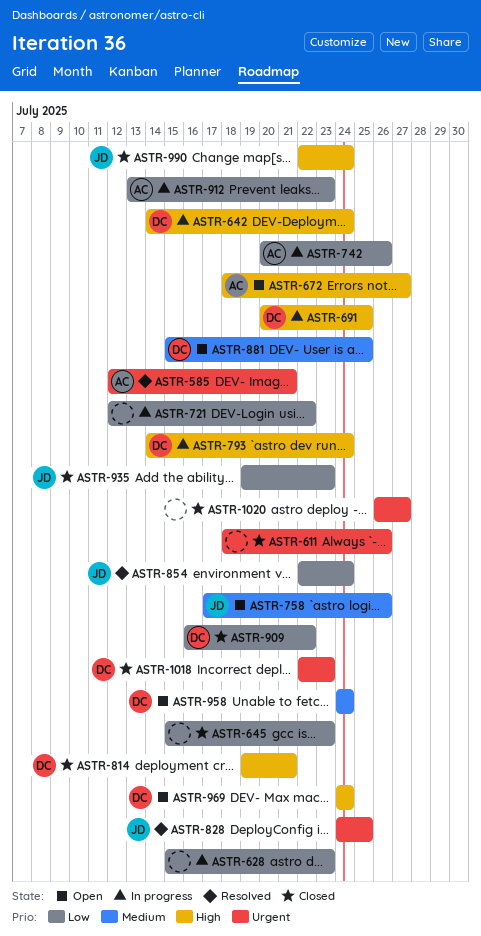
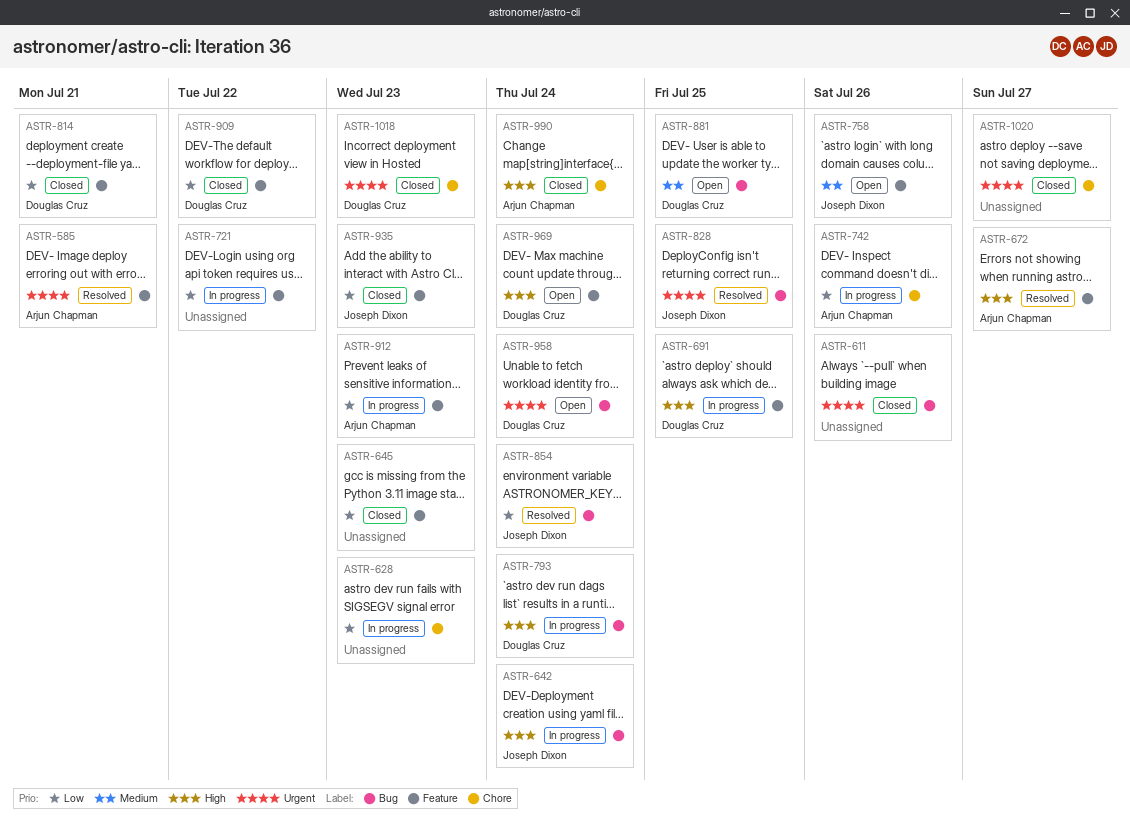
ASTR-642, owner: Douglas Cruz -> Joseph Dixon
ASTR-672, status: Open -> Resolved
ASTR-814, priority: High -> Low
ASTR-958, priority: Medium -> Urgent
ASTR-990, owner: Joseph Dixon -> Arjun Chapman

